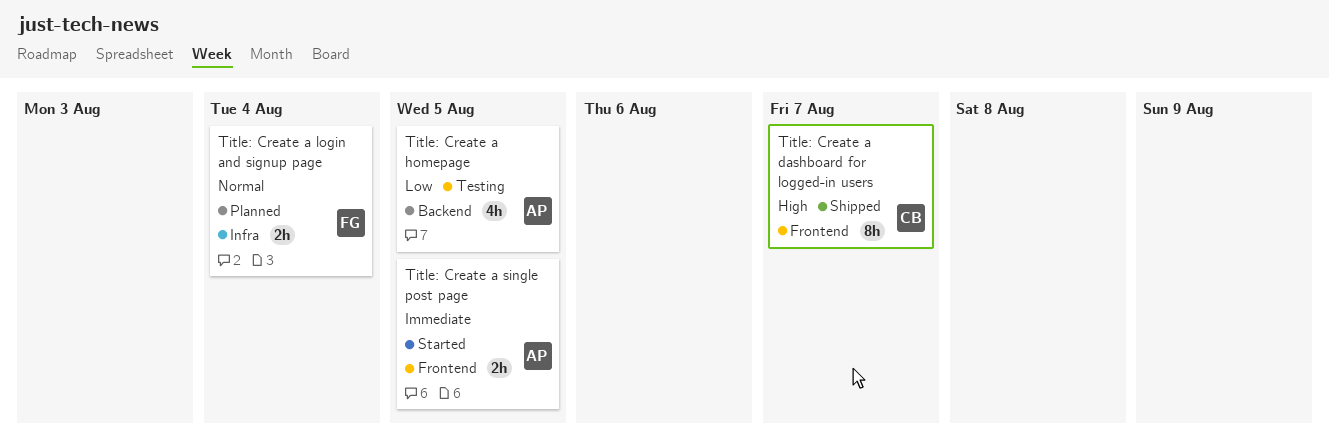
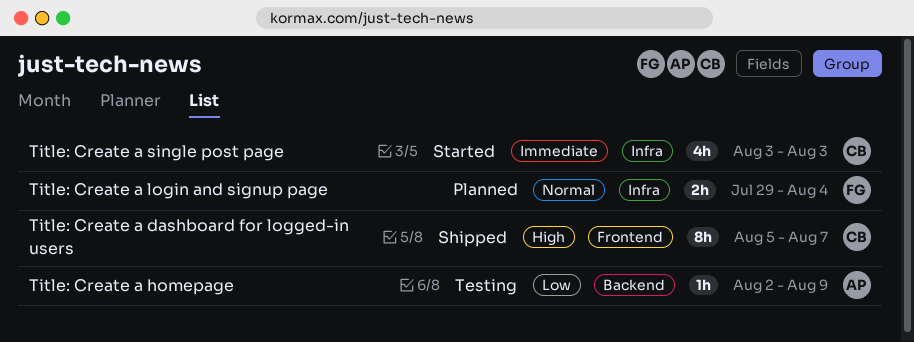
Title: Create a homepage, estimate: 4h -> 1h
Title: Create a homepage, due: Aug 5 -> Aug 9
Title: Create a single post page, owner: AP -> CB
Title: Create a single post page, label: Frontend -> Infra
Title: Create a single post page, estimate: 2h -> 4h
Title: Create a single post page, due: Aug 5 -> Aug 3

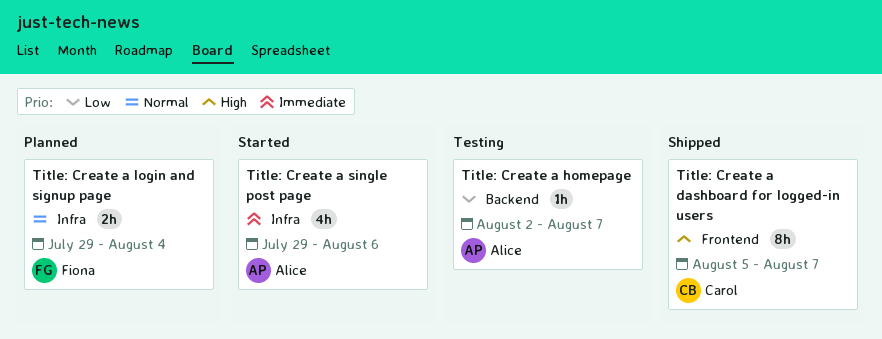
Title: Create a homepage, due: Aug 9 -> Aug 7
Title: Create a single post page, owner: Carol -> Alice
Title: Create a single post page, start: Aug 3 -> Jul 29
Title: Create a single post page, due: Aug 3 -> Aug 6

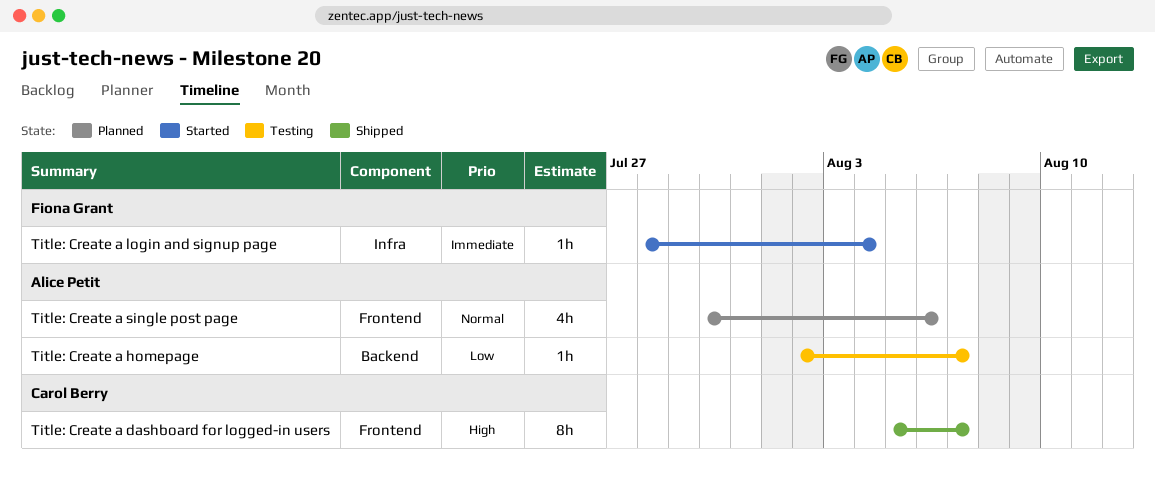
Title: Create a login and signup page, status: Planned -> Started
Title: Create a login and signup page, priority: Normal -> Immediate
Title: Create a login and signup page, estimate: 2h -> 1h
Title: Create a login and signup page, start: Jul 29 -> Jul 28
Title: Create a single post page, status: Started -> Planned
Title: Create a single post page, priority: Immediate -> Normal
Title: Create a single post page, label: Infra -> Frontend
Title: Create a single post page, start: Jul 29 -> Jul 30

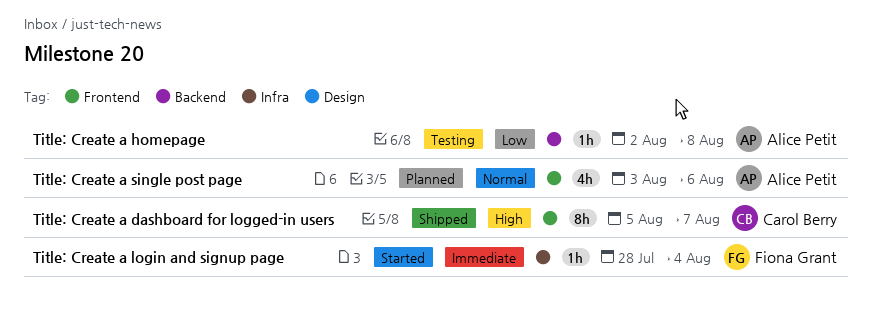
Title: Create a homepage, due: Aug 7 -> Aug 8
Title: Create a single post page, start: Jul 30 -> Aug 3

